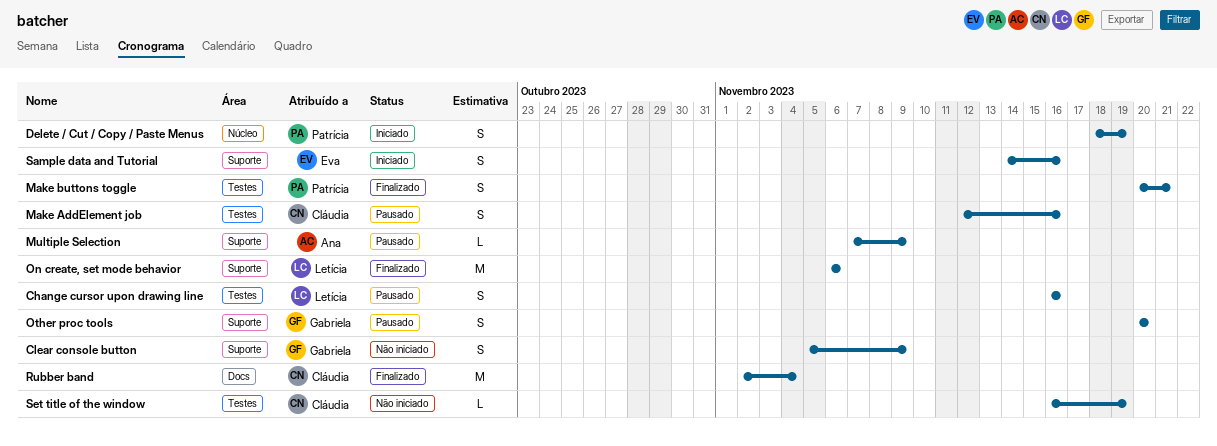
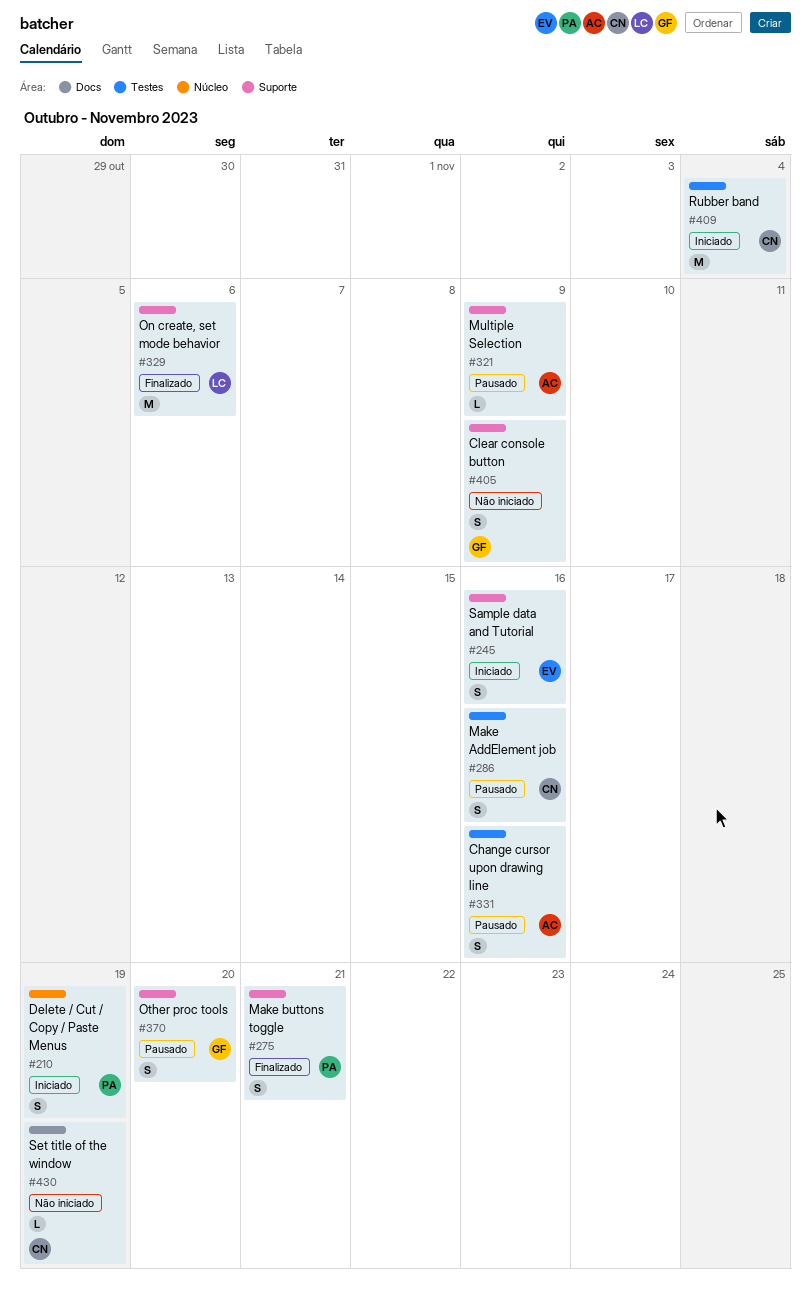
Change cursor upon drawing line, owner: Letícia -> Ana
Make buttons toggle, label: Testes -> Suporte
Rubber band, status: Finalizado -> Iniciado
Rubber band, label: Docs -> Testes
Set title of the window, label: Testes -> Docs

